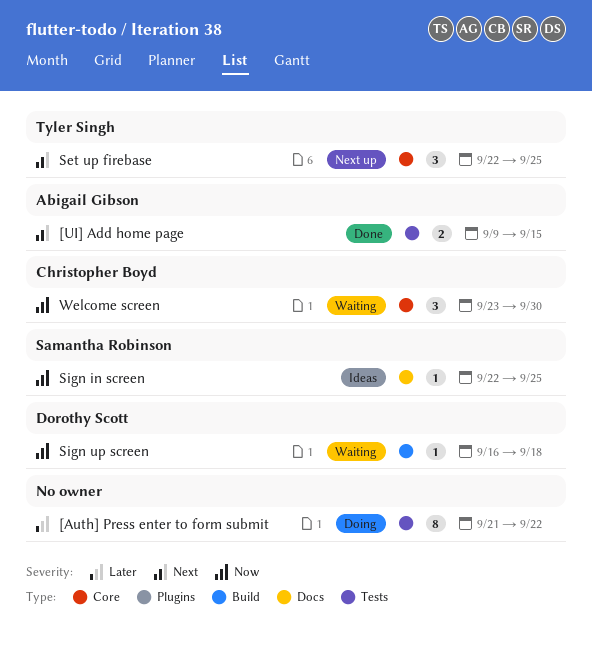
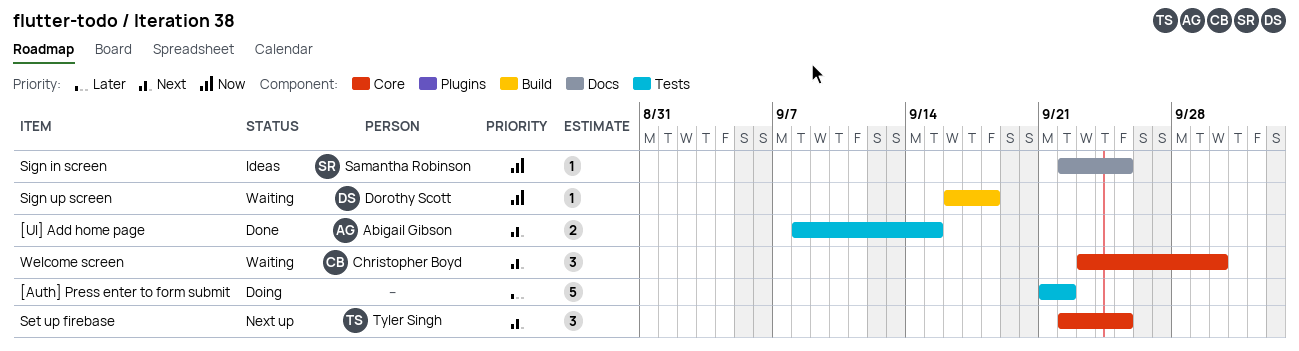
[Auth] Press enter to form submit, estimate: 8 -> 5
[UI] Add home page, start: Sep 9 -> Sep 8
Welcome screen, priority: Now -> Next

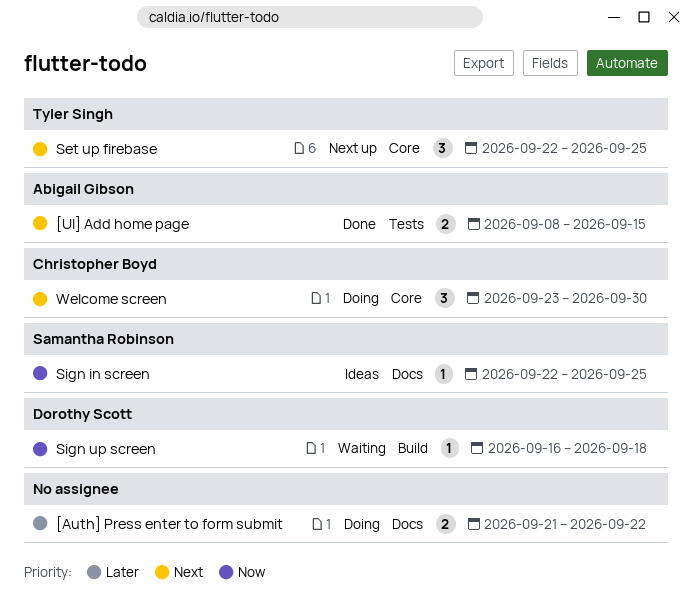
[Auth] Press enter to form submit, label: Tests -> Docs
[Auth] Press enter to form submit, estimate: 5 -> 2
Welcome screen, status: Waiting -> Doing

